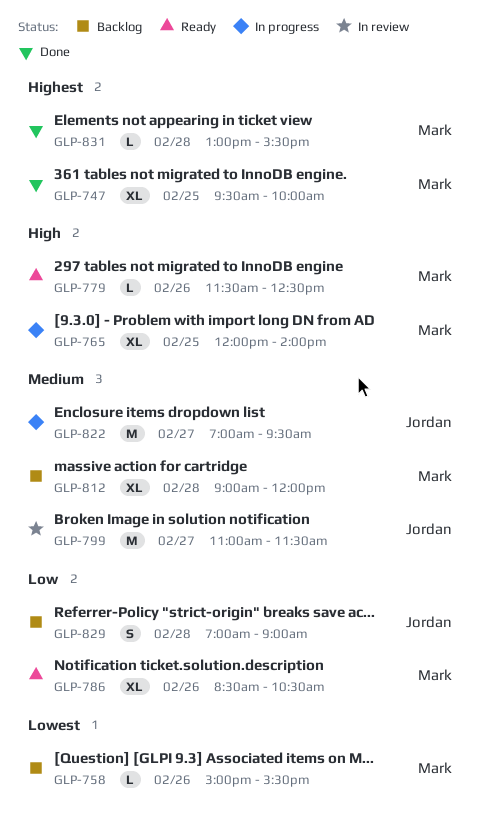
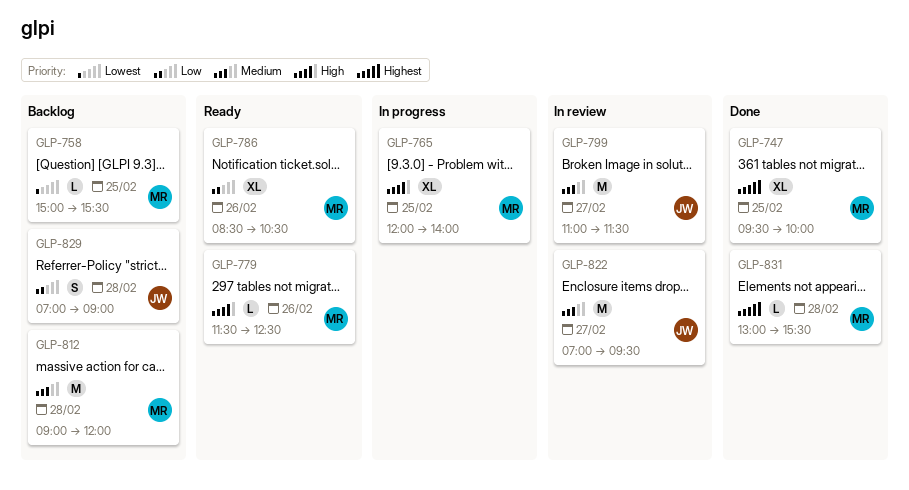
GLP-758, day: Feb 26 -> Feb 25
GLP-812, estimate: XL -> M
GLP-822, status: In progress -> In review

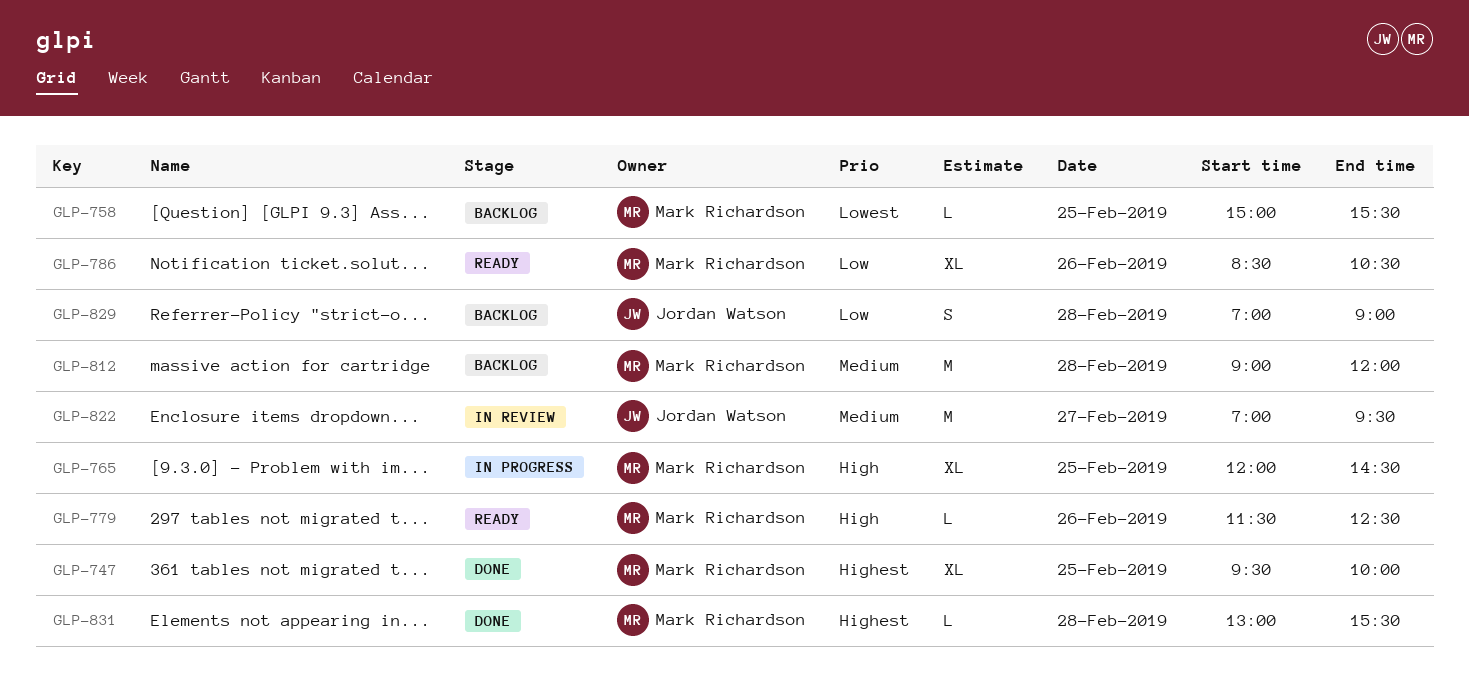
GLP-765, ends: 14:00 -> 14:30
GLP-799: present -> none

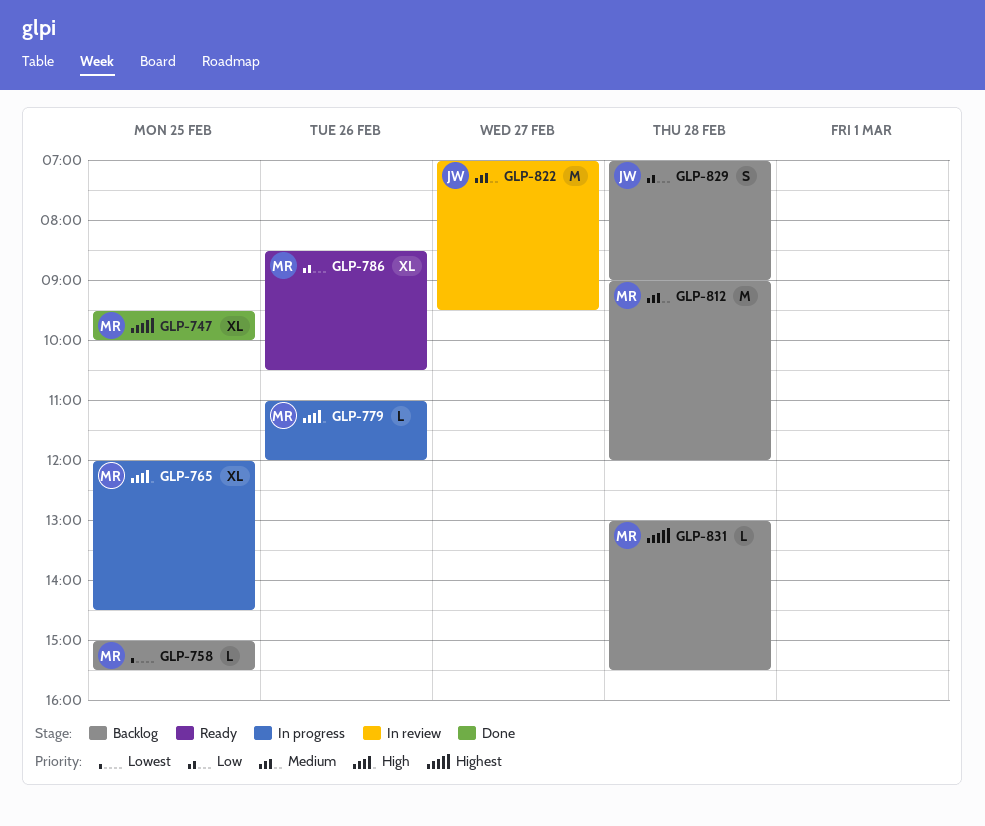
GLP-779, status: Ready -> In progress
GLP-779, begins: 11:30 -> 11:00
GLP-779, ends: 12:30 -> 12:00
GLP-831, status: Done -> Backlog

